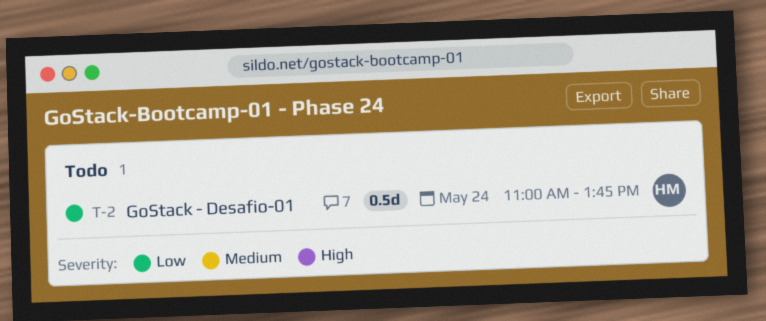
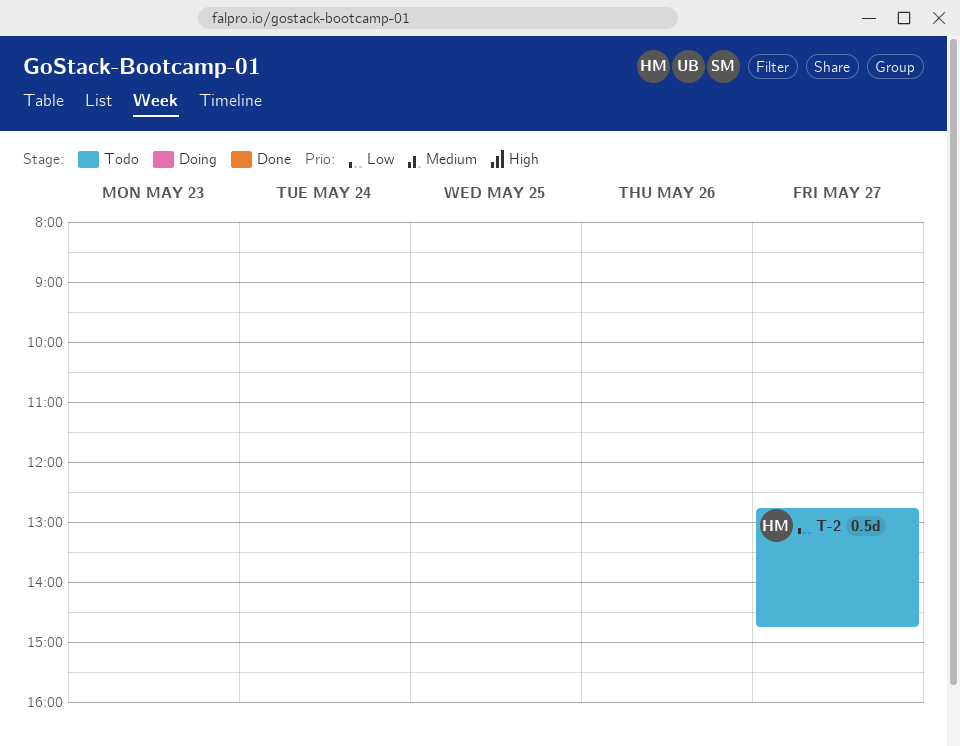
T-2, day: May 24 -> May 27
T-2, begins: 11:00 -> 12:45
T-2, ends: 13:45 -> 14:45

